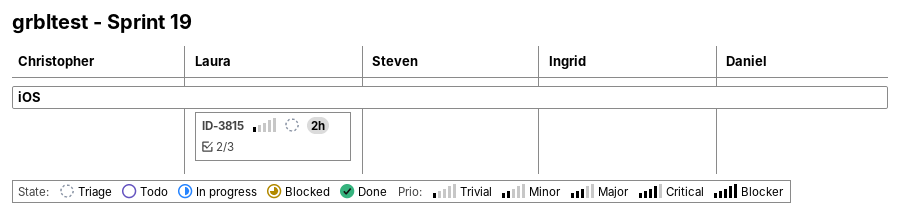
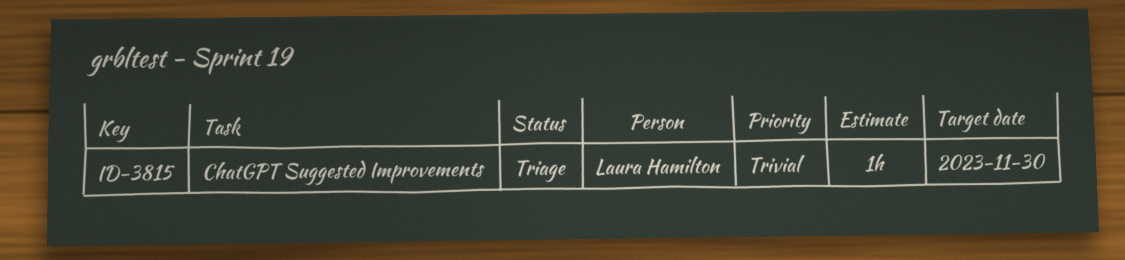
ID-3815, estimate: 2h -> 1h

